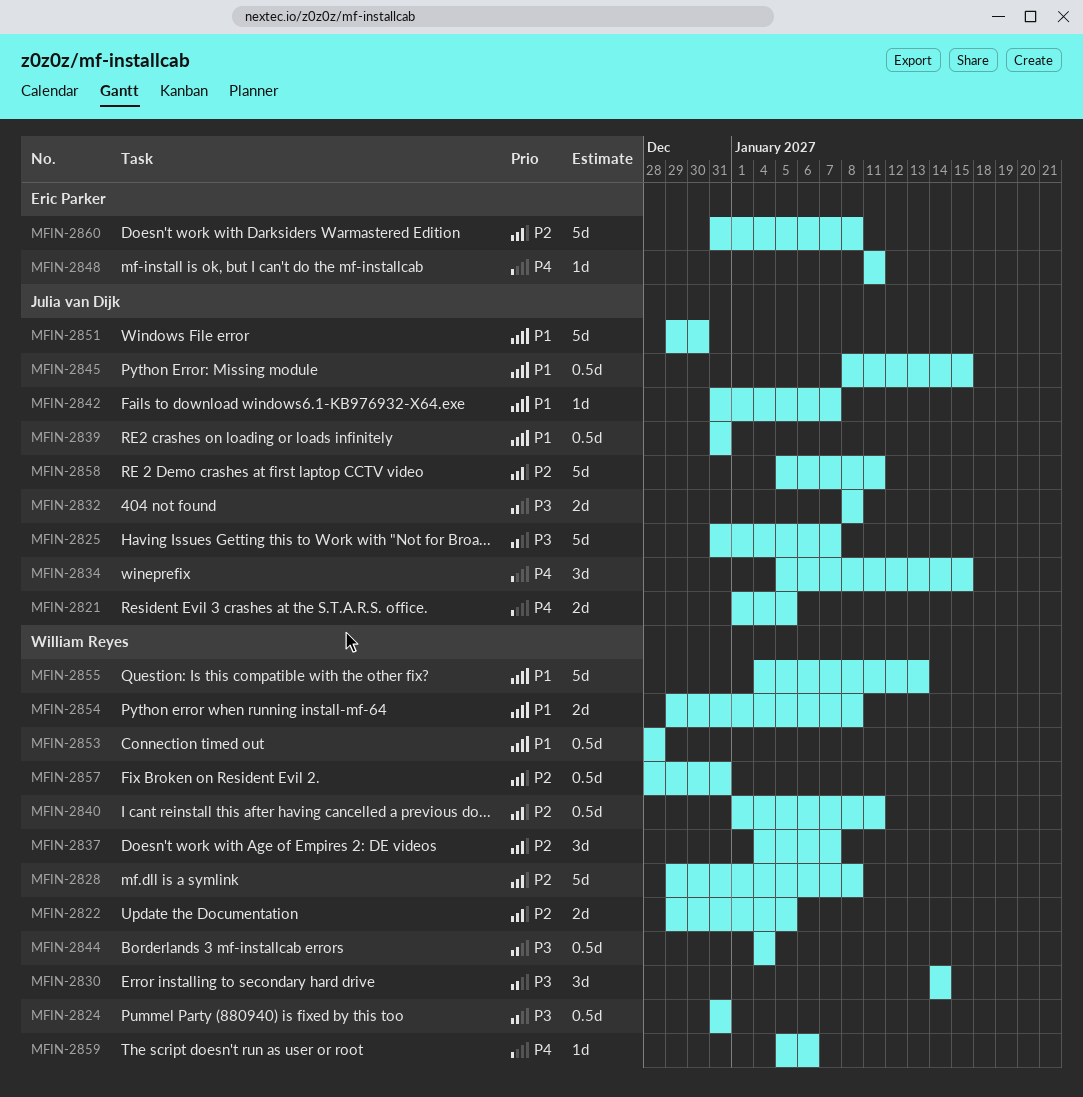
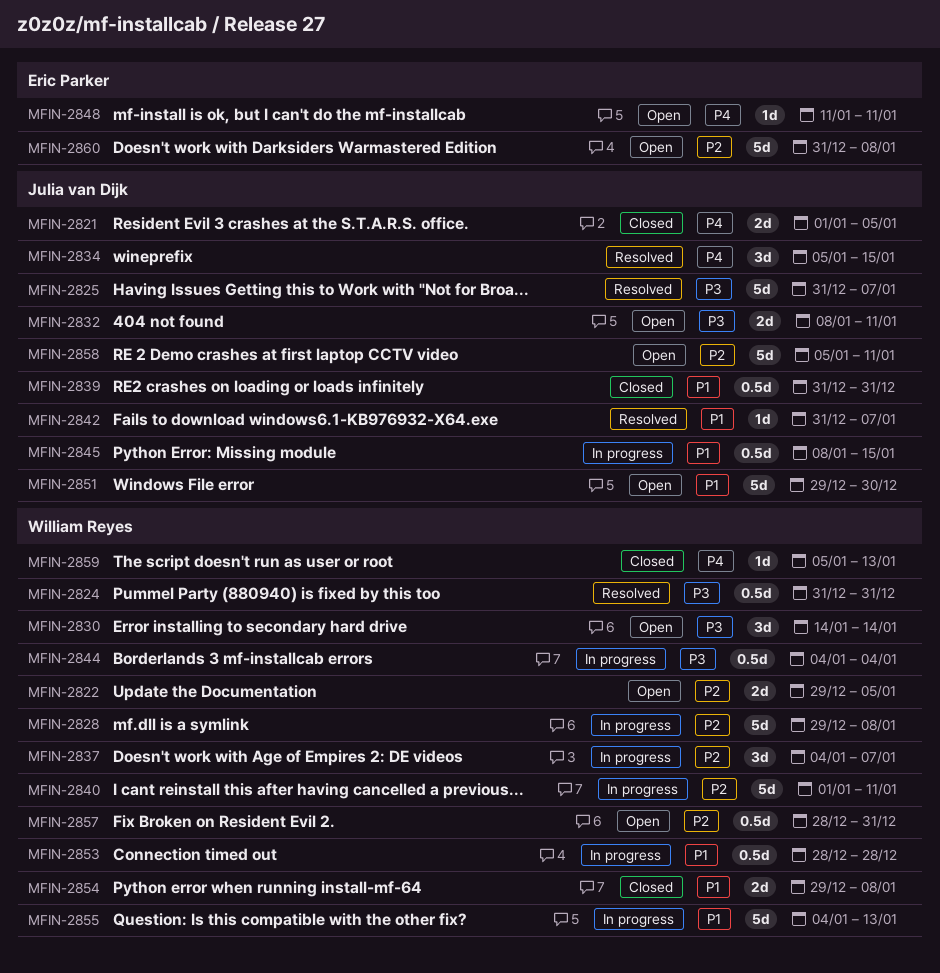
MFIN-2832, due: Jan 8 -> Jan 11
MFIN-2840, estimate: 0.5d -> 5d
MFIN-2859, due: Jan 6 -> Jan 13

